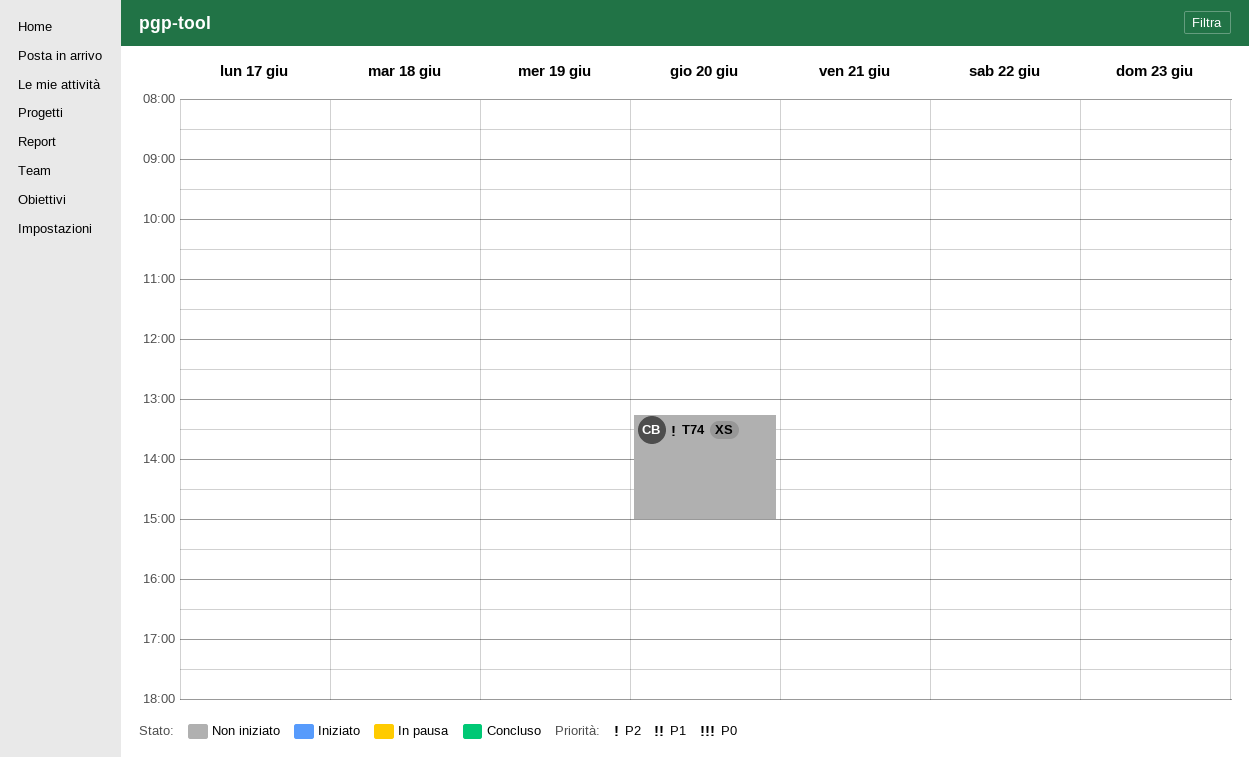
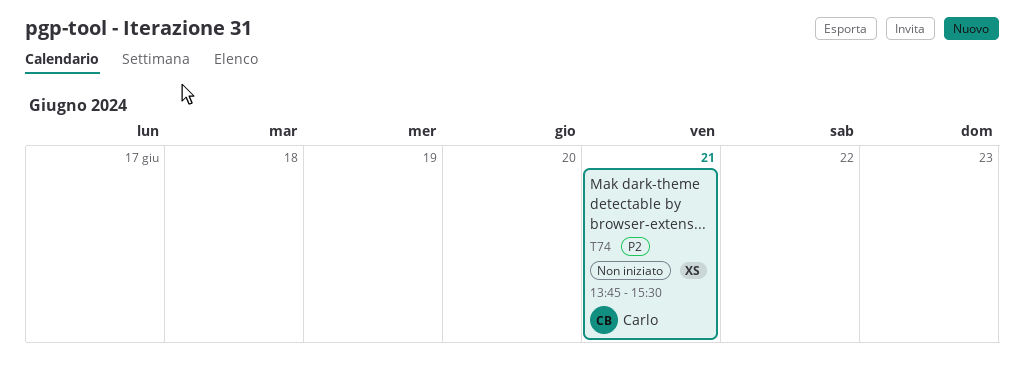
T74, day: Jun 20 -> Jun 21
T74, begins: 13:15 -> 13:45
T74, ends: 15:00 -> 15:30

